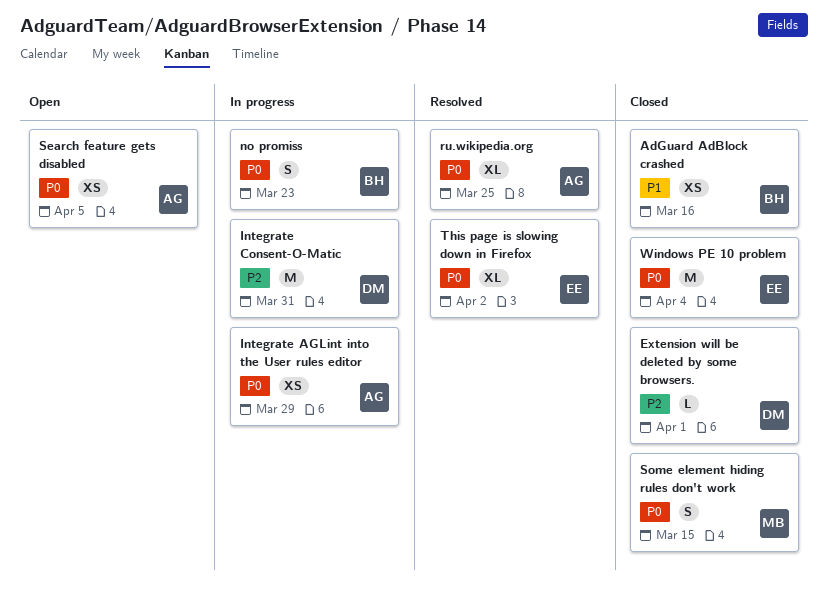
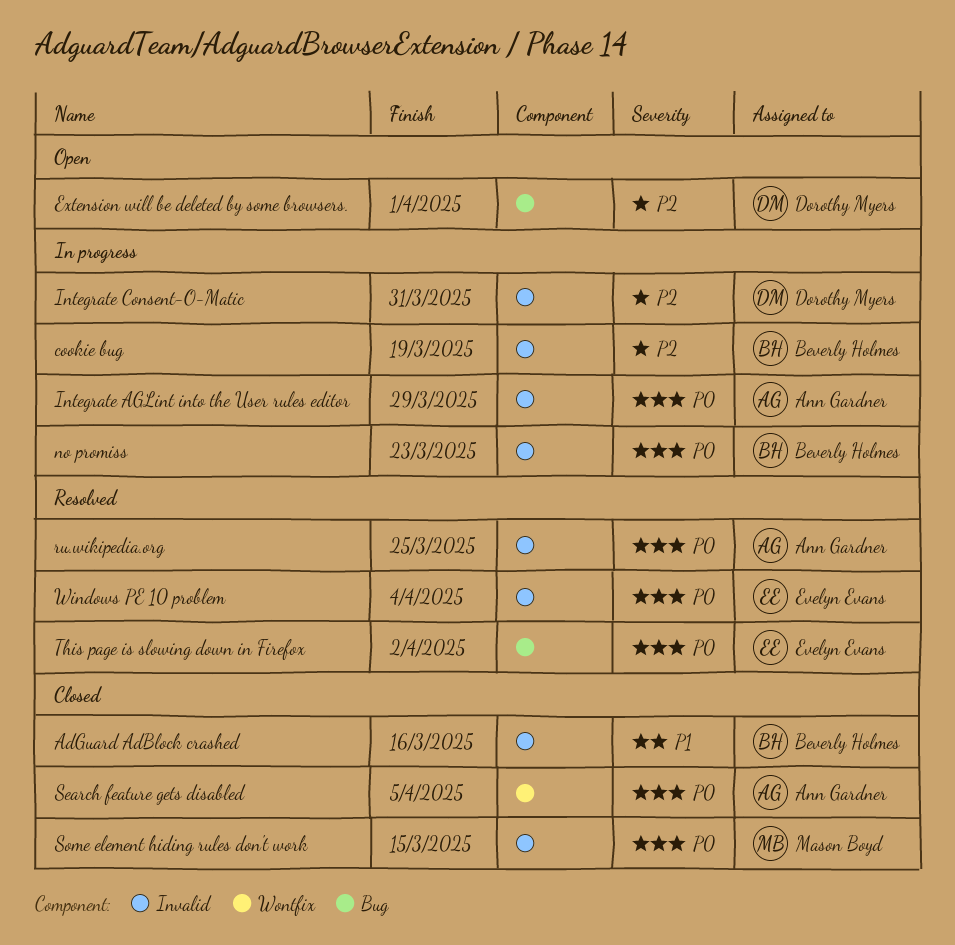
cookie bug: none -> present
Extension will be deleted by some browsers., status: Closed -> Open
Search feature gets disabled, status: Open -> Closed
Windows PE 10 problem, status: Closed -> Resolved

